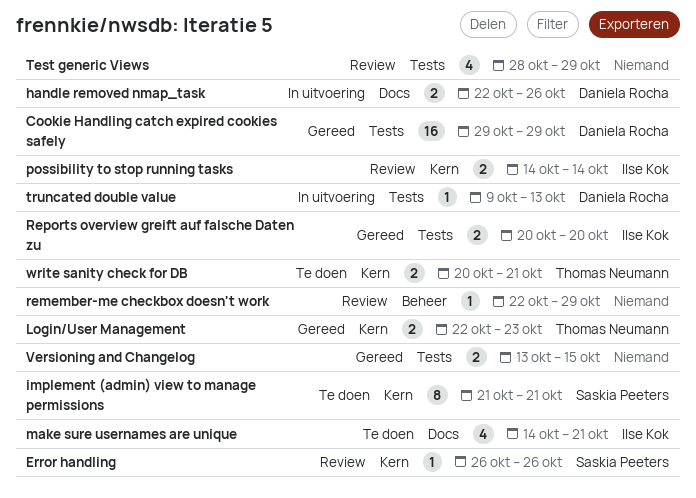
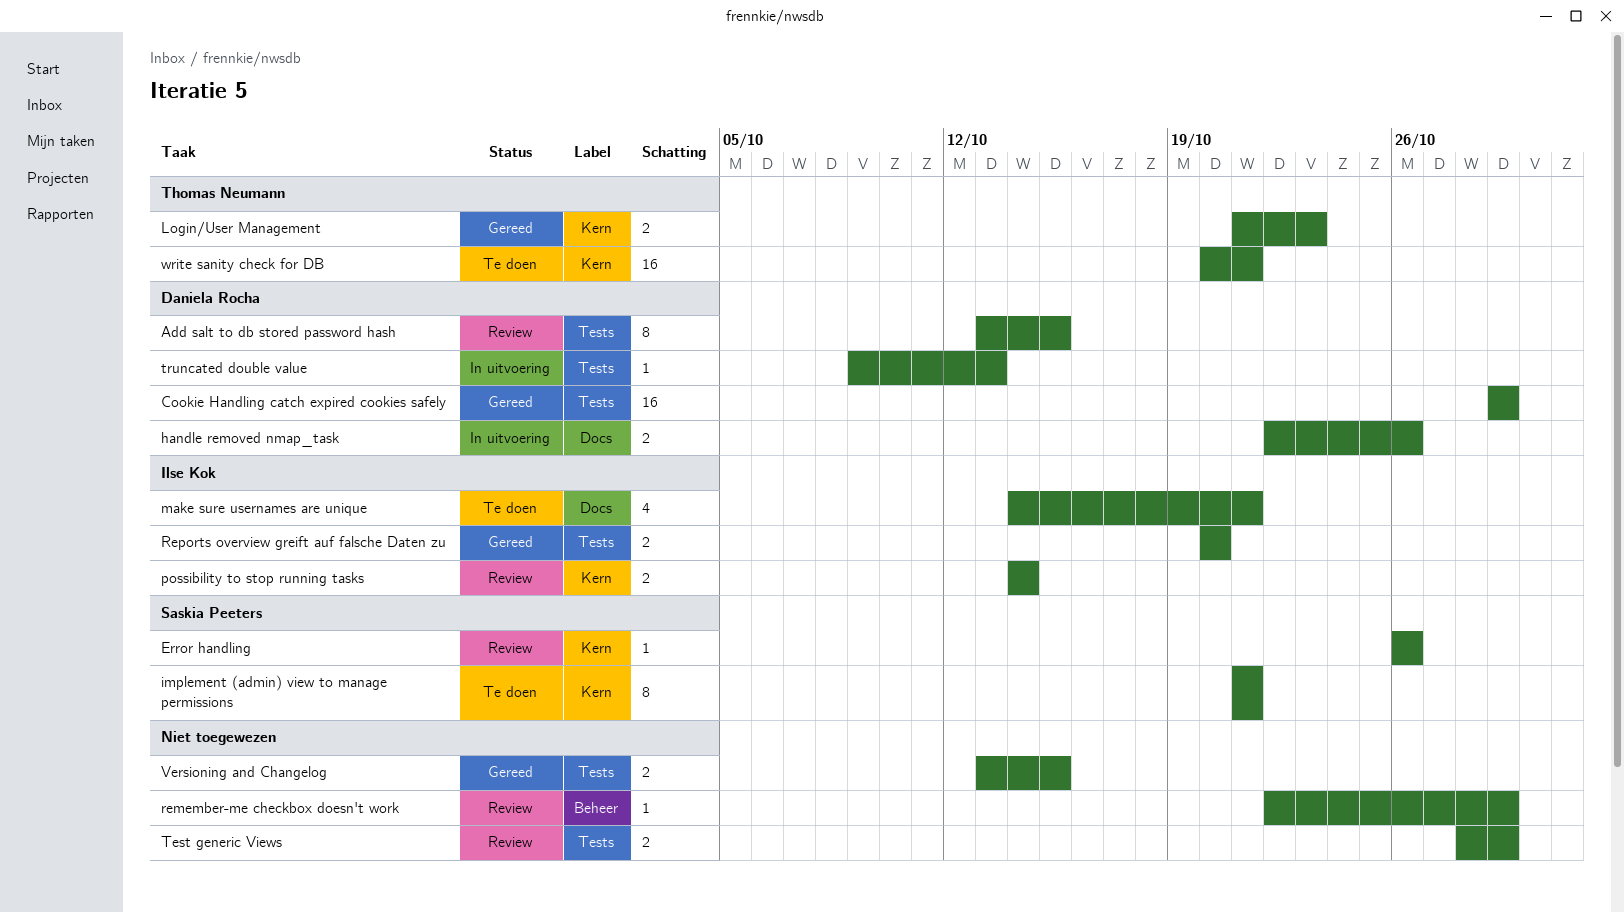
Add salt to db stored password hash: none -> present
Login/User Management, start: Oct 22 -> Oct 21
Test generic Views, estimate: 4 -> 2
write sanity check for DB, estimate: 2 -> 16

